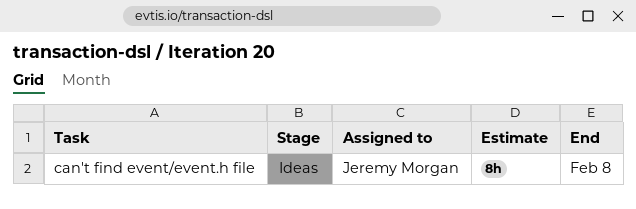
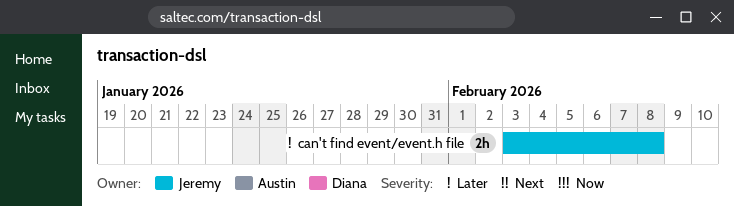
can't find event/event.h file, estimate: 8h -> 2h

